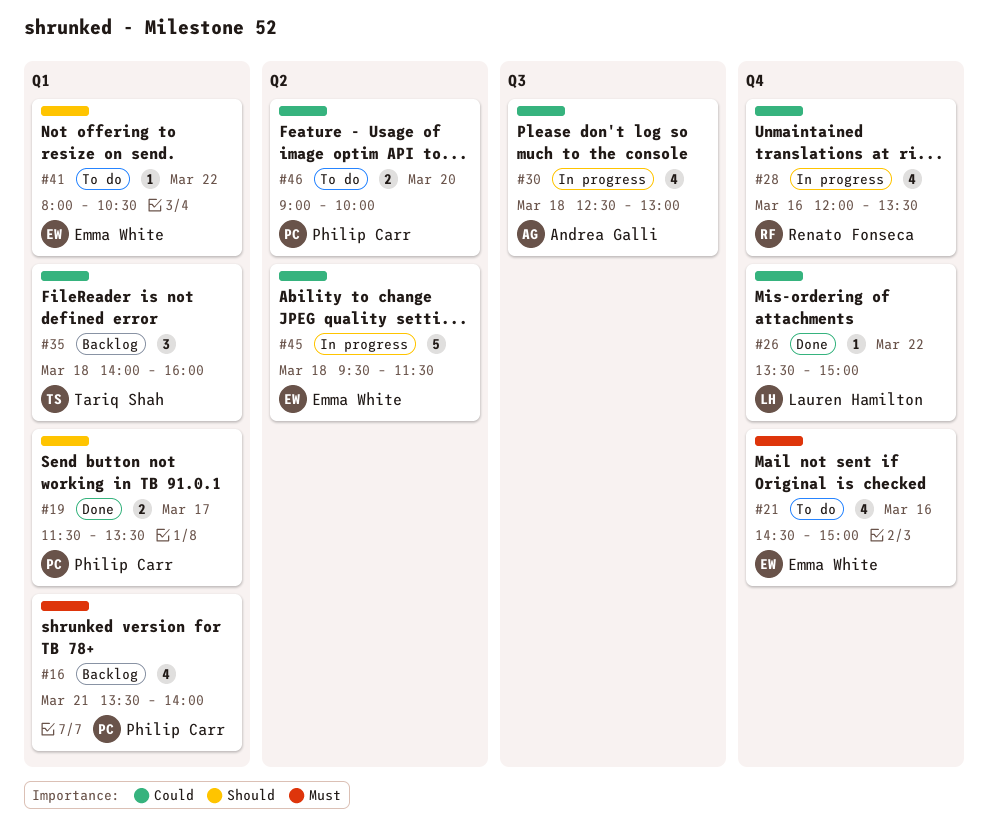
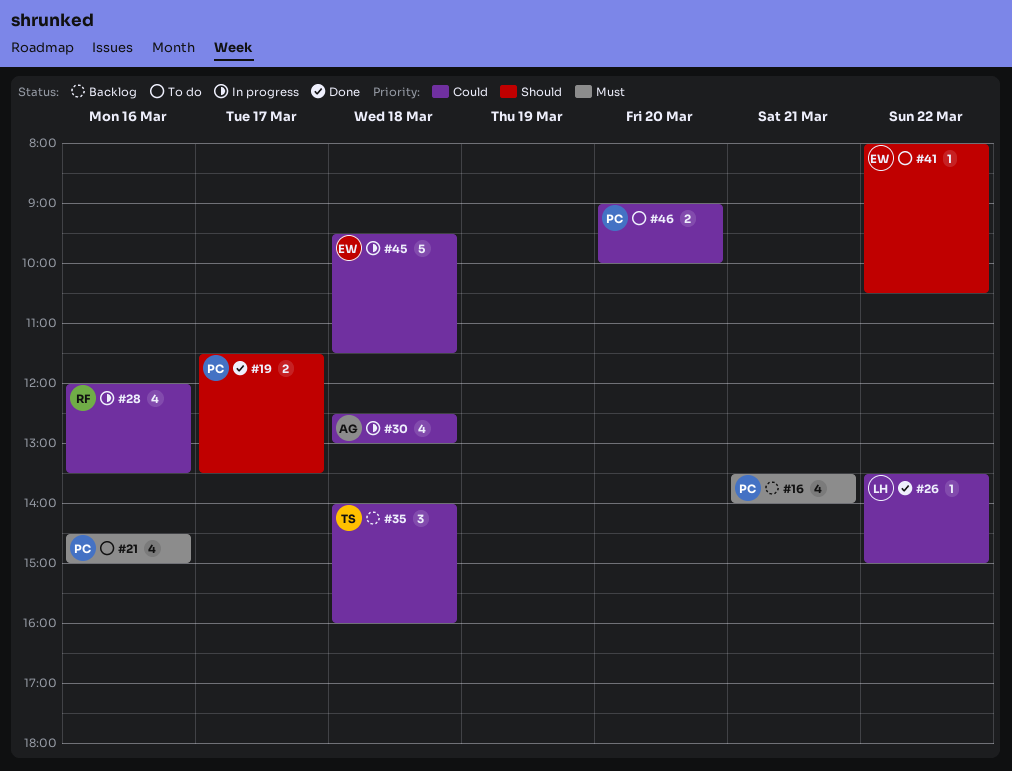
#21, owner: Emma White -> Philip Carr

